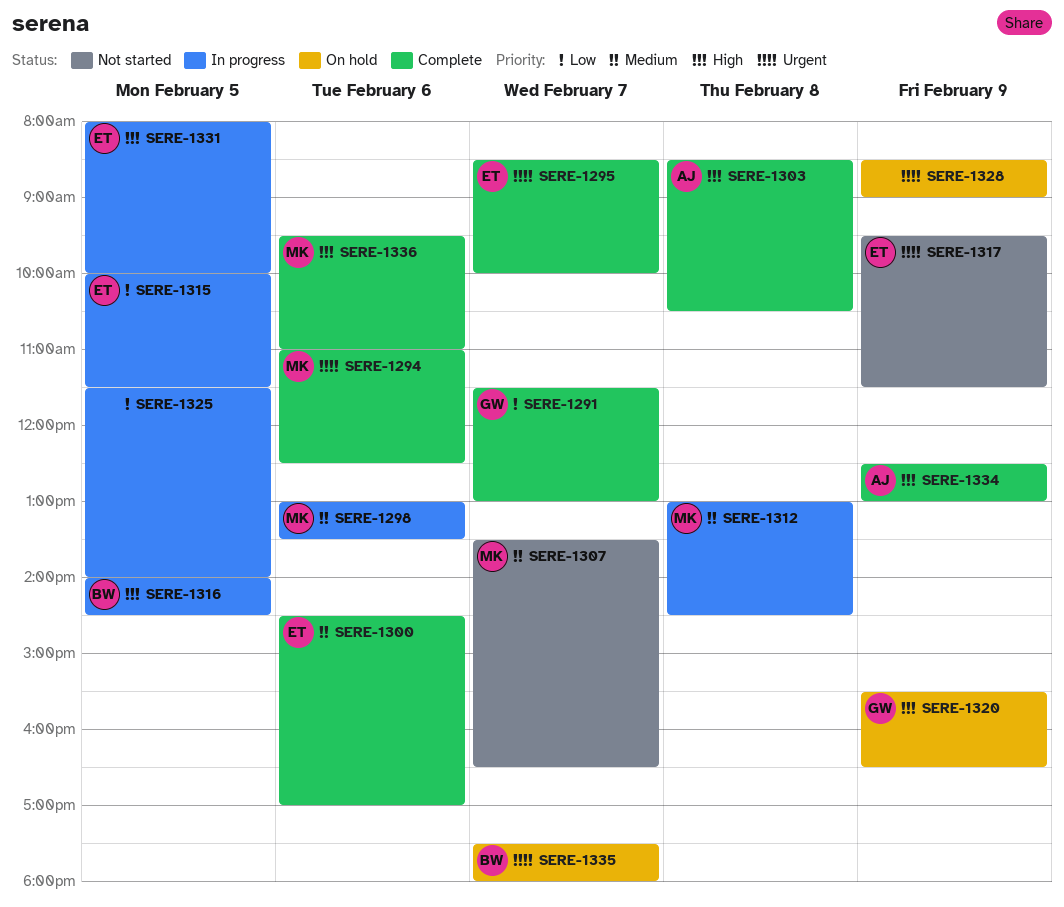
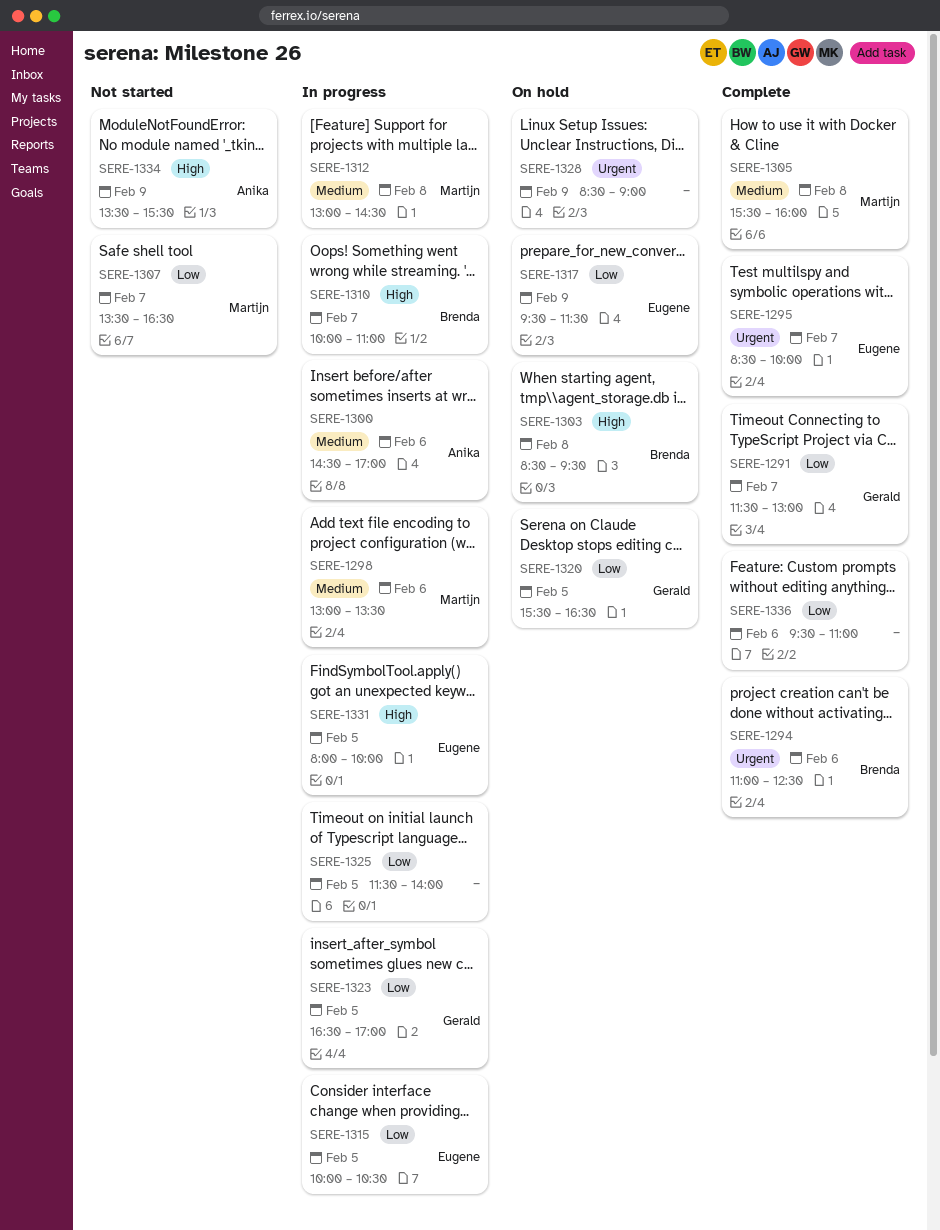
SERE-1294, owner: Martijn -> Brenda
SERE-1300, status: Complete -> In progress
SERE-1300, owner: Eugene -> Anika
SERE-1303, status: Complete -> On hold
SERE-1303, owner: Anika -> Brenda
SERE-1303, ends: 10:30 -> 09:30
SERE-1305: none -> present
SERE-1307, priority: Medium -> Low
SERE-1310: none -> present
SERE-1315, ends: 11:30 -> 10:30
SERE-1316: present -> none
SERE-1317, status: Not started -> On hold
SERE-1317, priority: Urgent -> Low
SERE-1320, priority: High -> Low
SERE-1320, day: Feb 9 -> Feb 5
SERE-1323: none -> present
SERE-1334, status: Complete -> Not started
SERE-1334, begins: 12:30 -> 13:30
SERE-1334, ends: 13:00 -> 15:30
SERE-1335: present -> none
SERE-1336, owner: Martijn -> none
SERE-1336, priority: High -> Low

